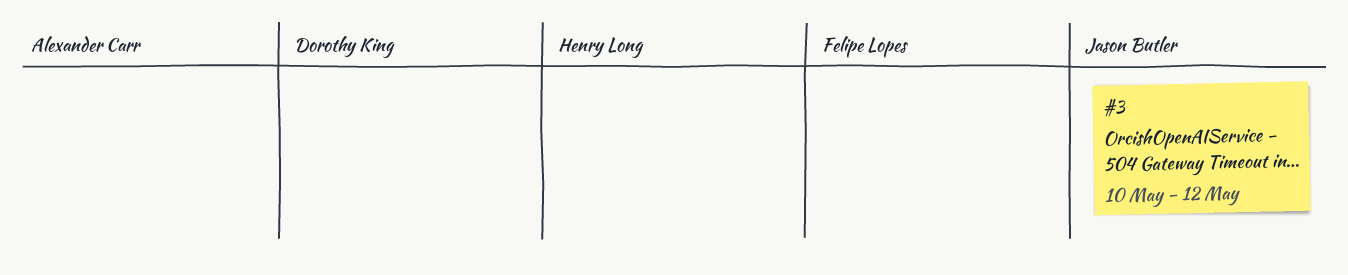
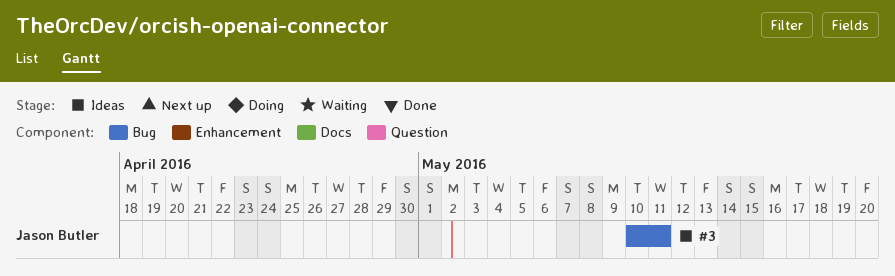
#3, due: May 12 -> May 11

